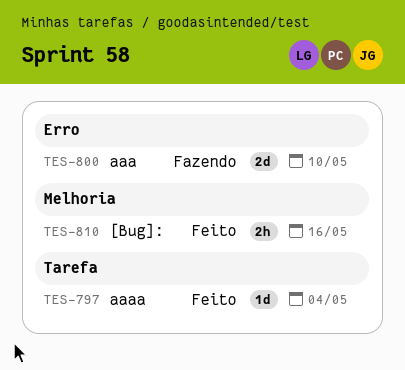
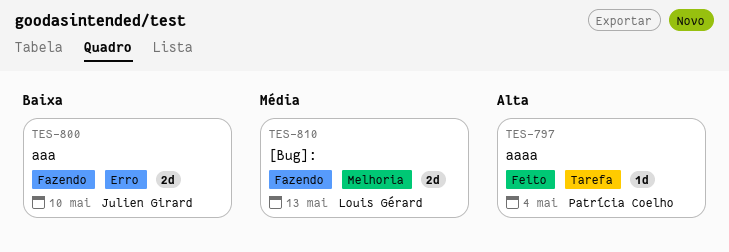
TES-810, status: Feito -> Fazendo
TES-810, estimate: 2h -> 2d
TES-810, due: May 16 -> May 13

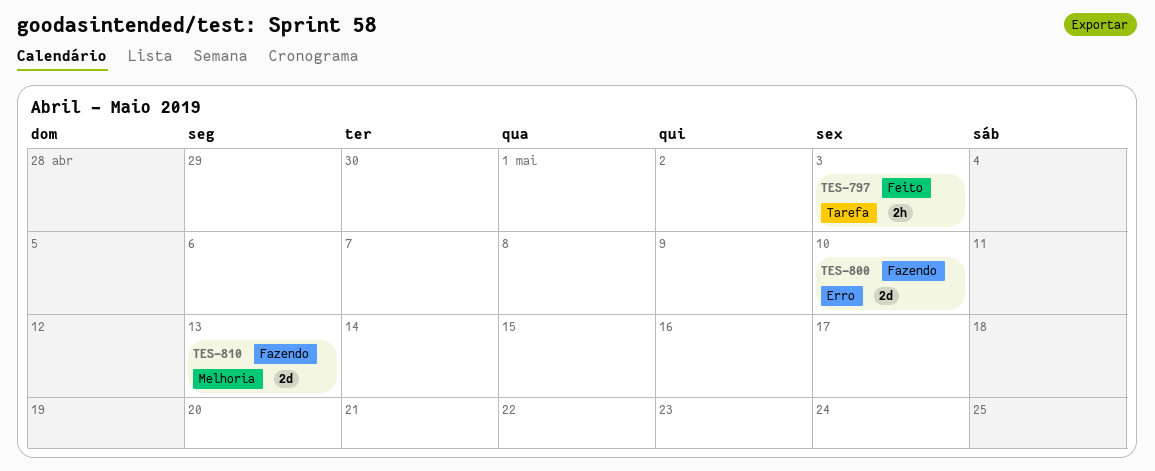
TES-797, estimate: 1d -> 2h
TES-797, due: May 4 -> May 3

